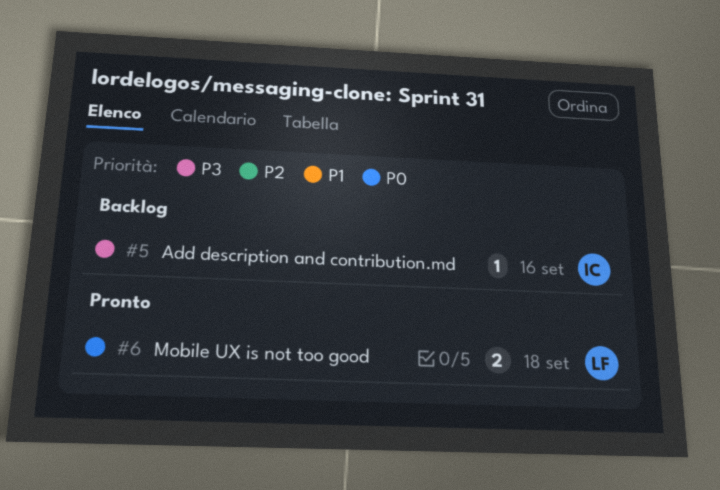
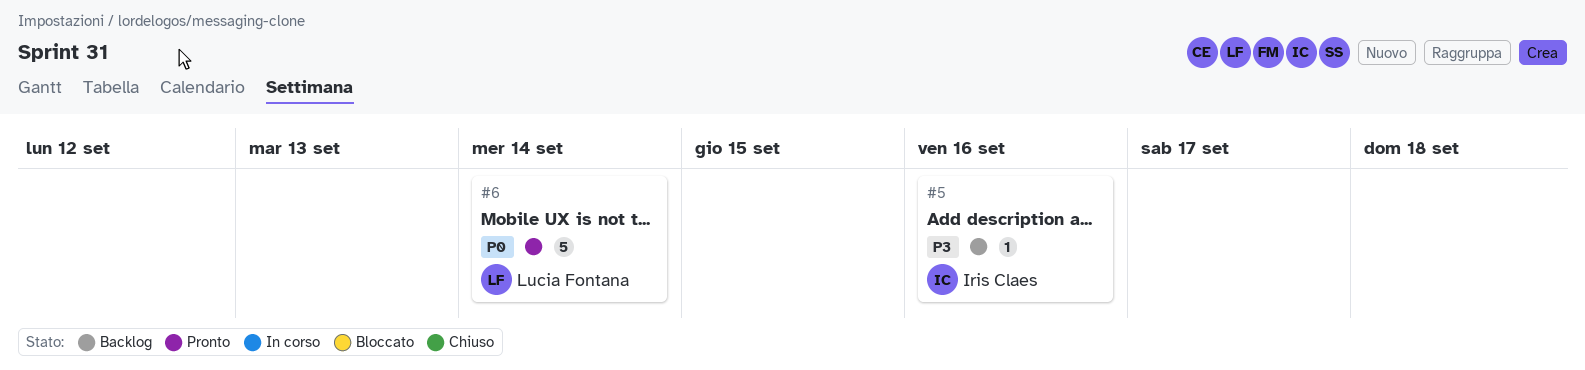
#6, estimate: 2 -> 5
#6, due: Sep 18 -> Sep 14

